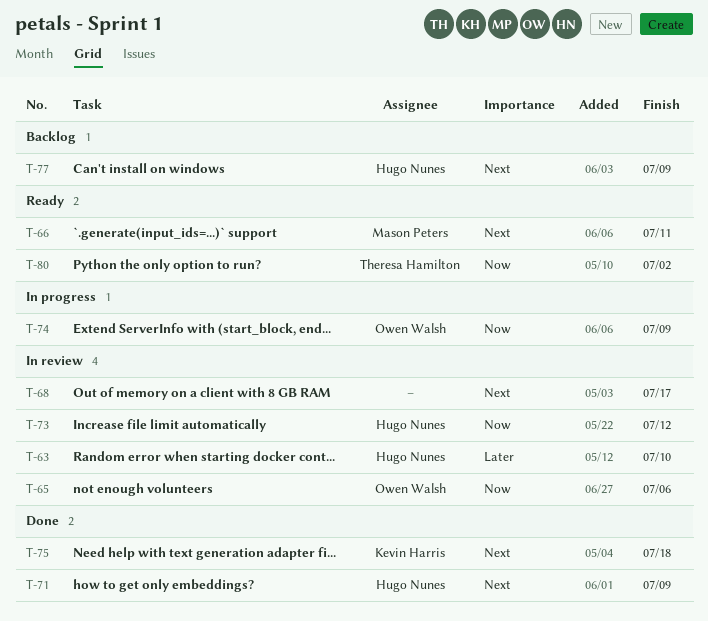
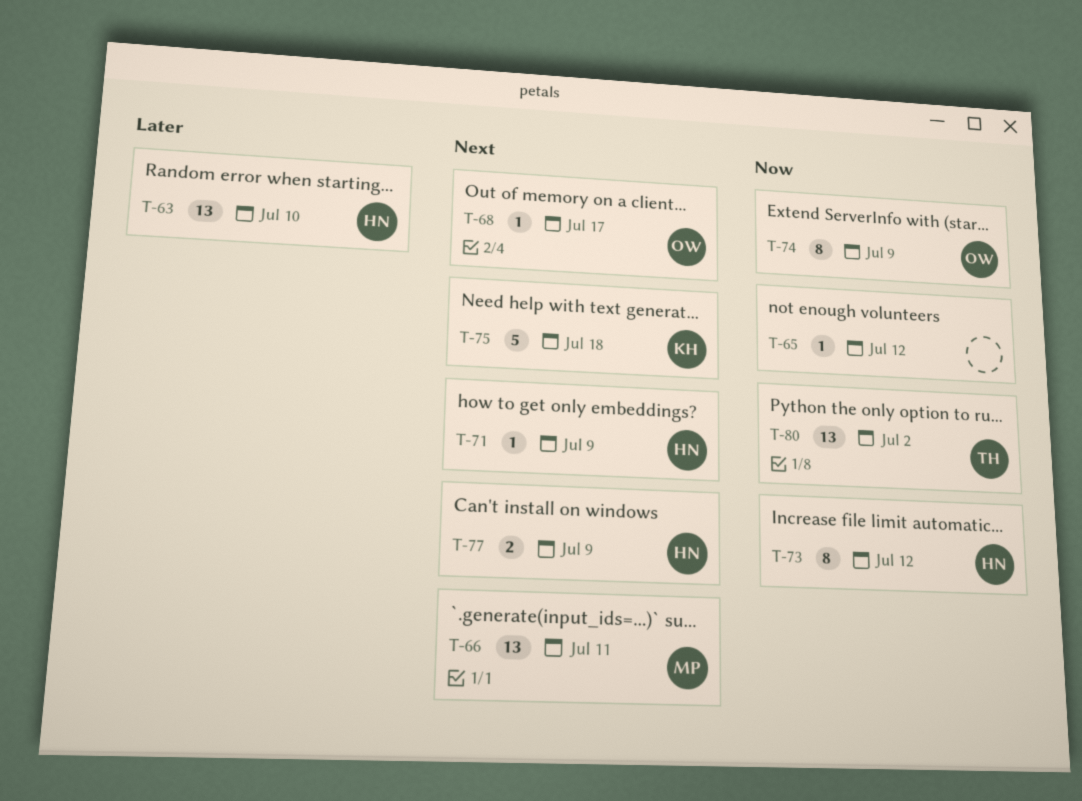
T-65, owner: Owen Walsh -> none
T-65, due: Jul 6 -> Jul 12
T-68, owner: none -> Owen Walsh

